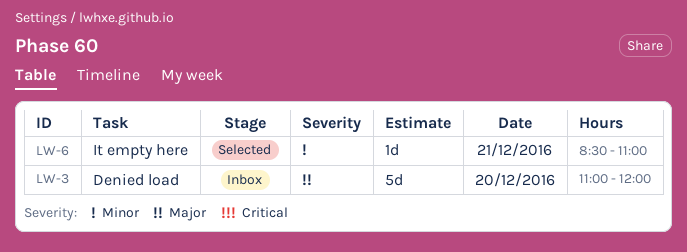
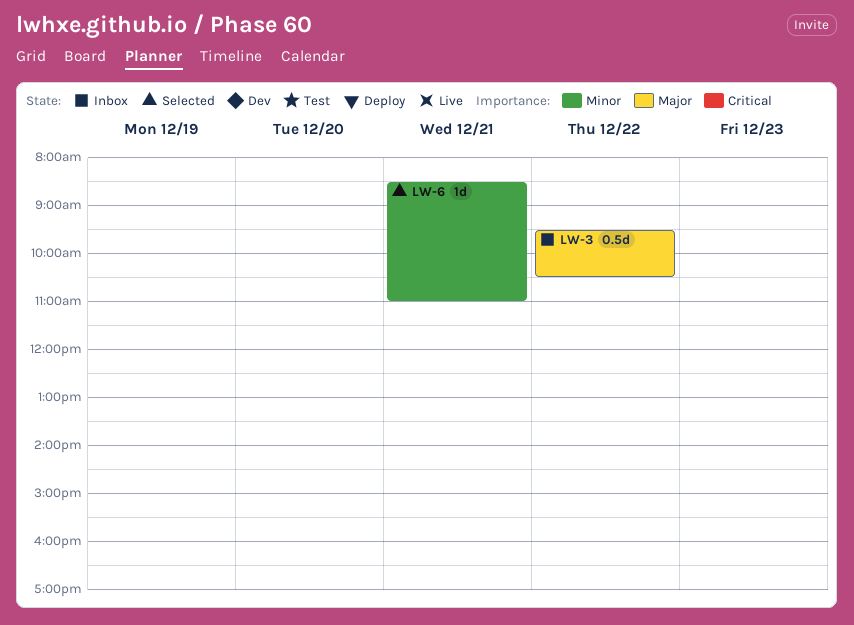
LW-3, estimate: 5d -> 0.5d
LW-3, day: Dec 20 -> Dec 22
LW-3, begins: 11:00 -> 09:30
LW-3, ends: 12:00 -> 10:30

